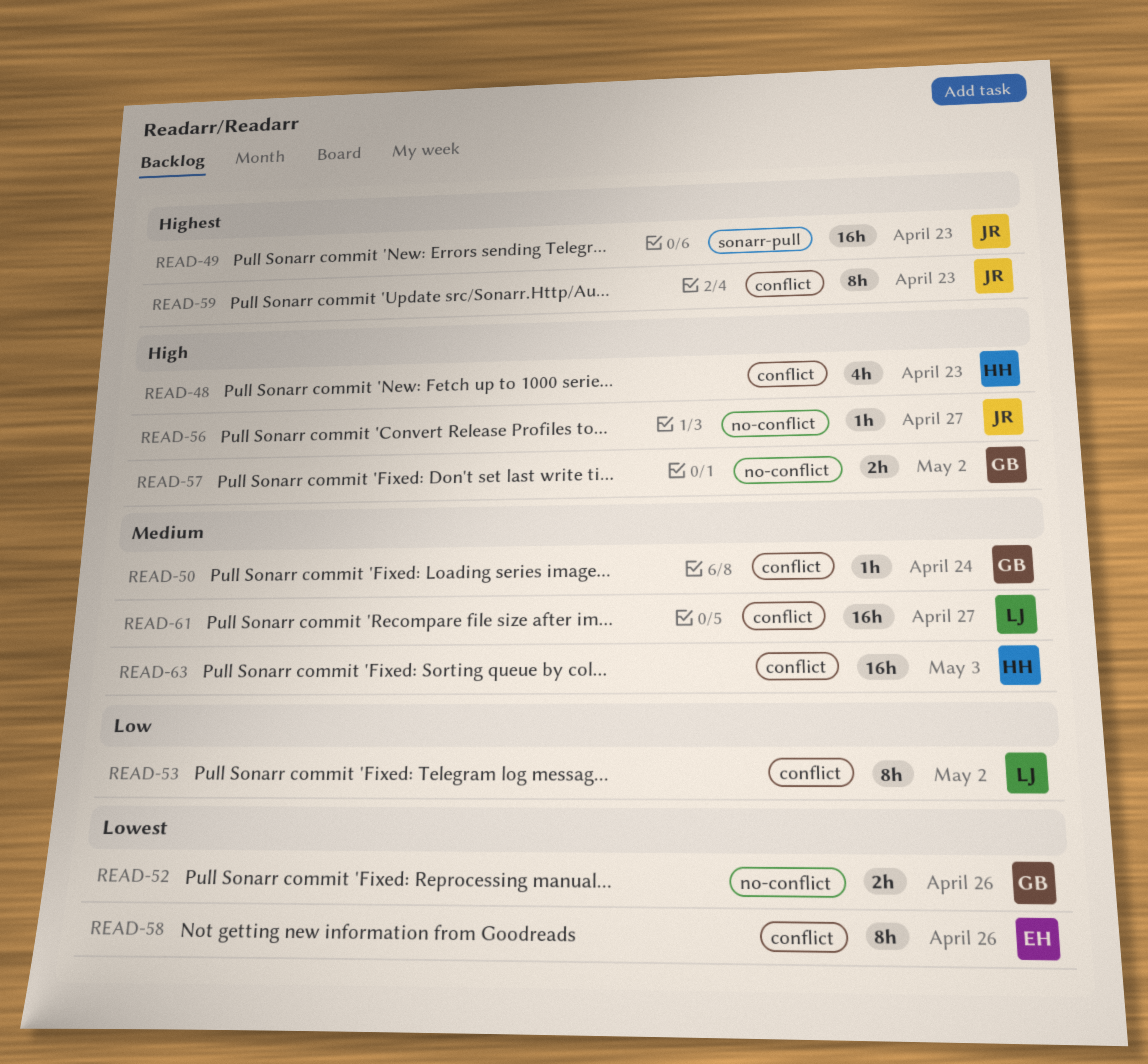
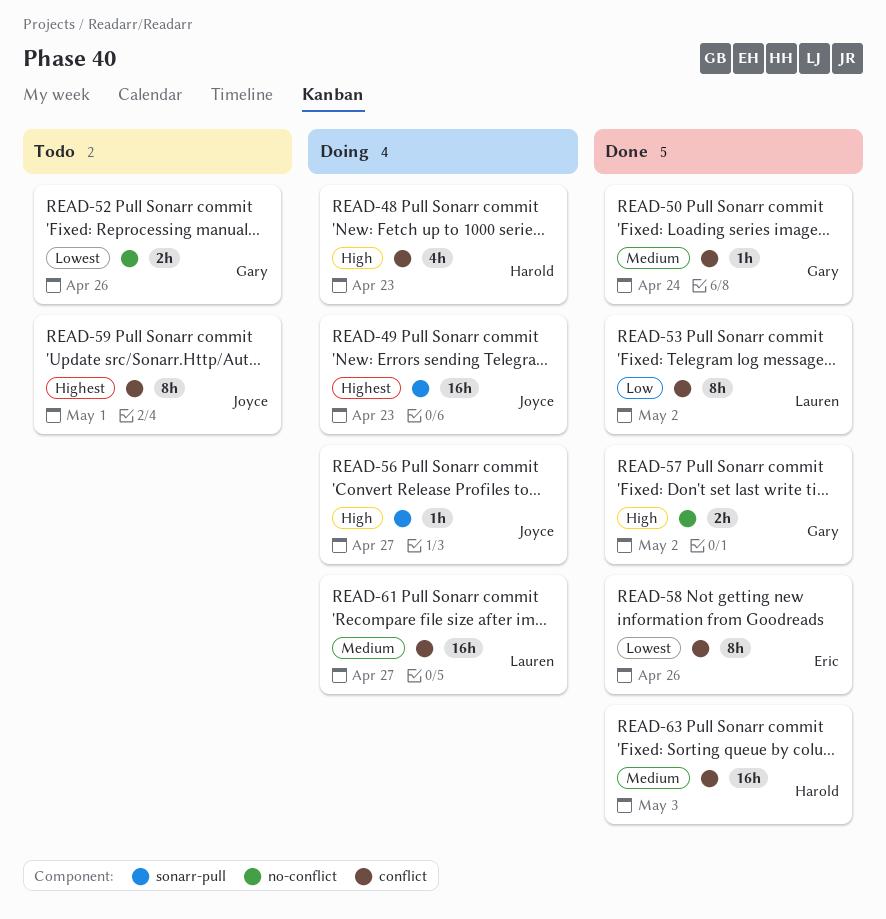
READ-56, label: no-conflict -> sonarr-pull
READ-59, due: Apr 23 -> May 1

